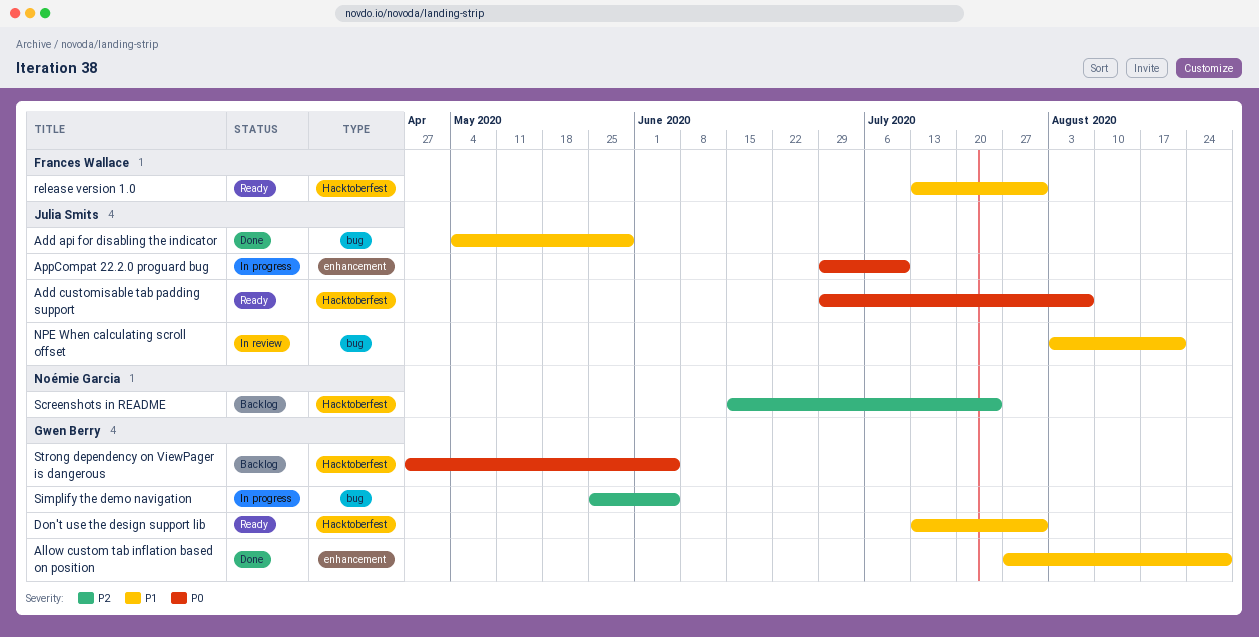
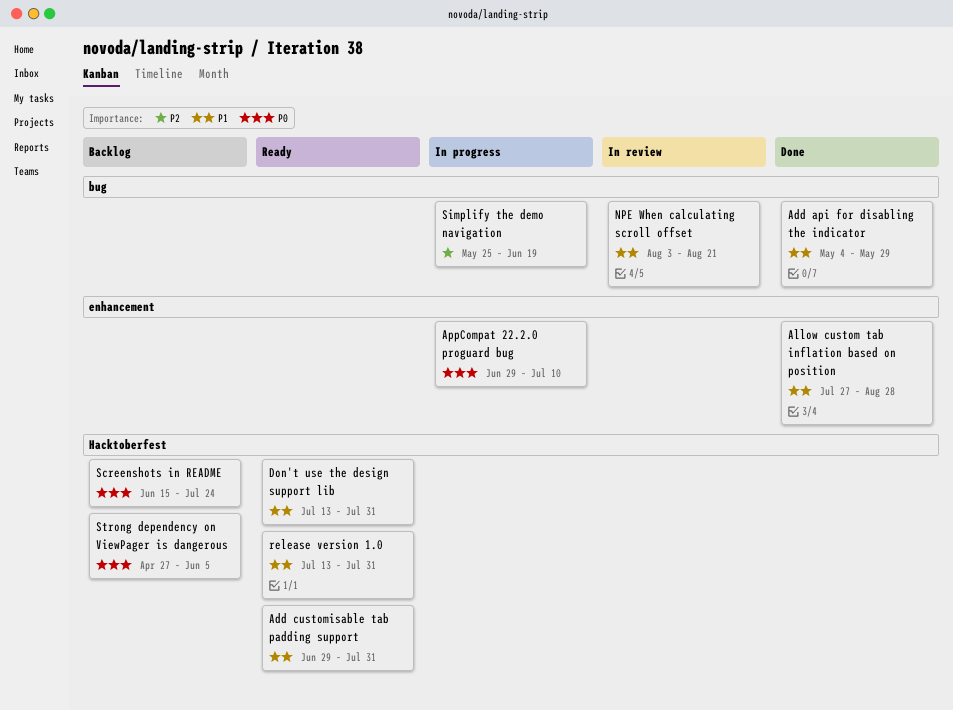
Add customisable tab padding support, priority: P0 -> P1
Add customisable tab padding support, due: Aug 7 -> Jul 31
Screenshots in README, priority: P2 -> P0
Simplify the demo navigation, due: Jun 5 -> Jun 19

